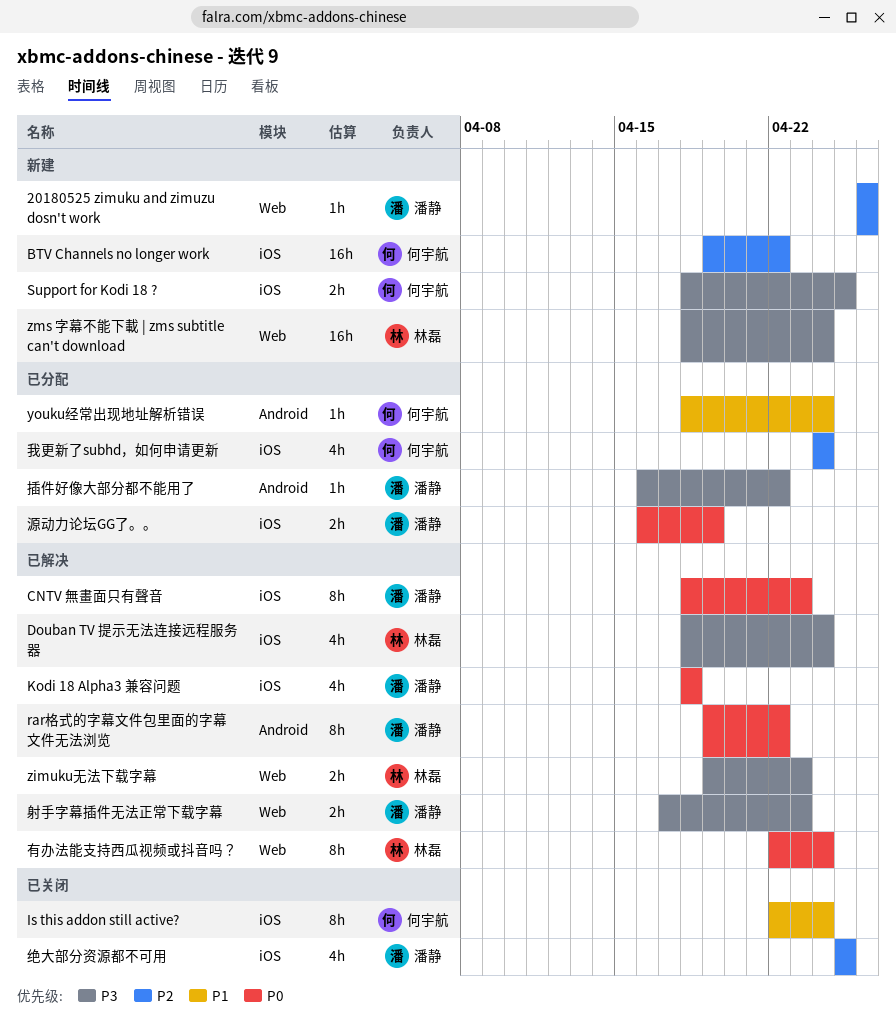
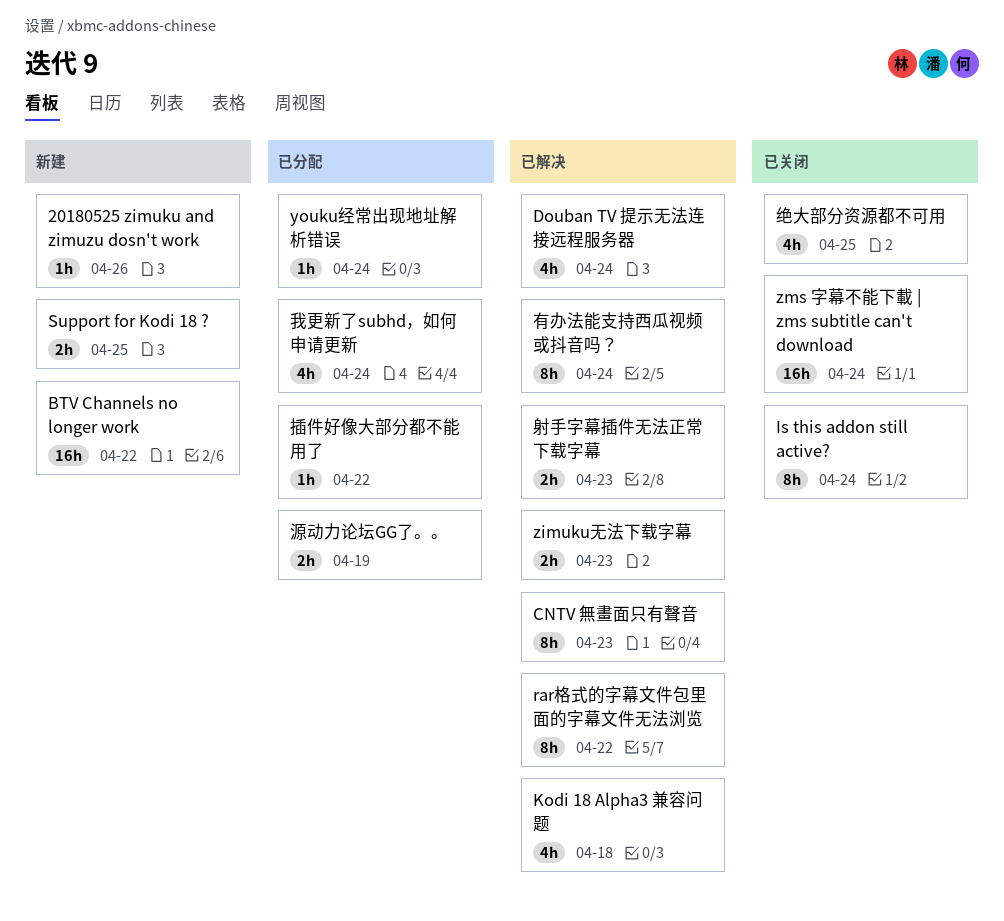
zms 字幕不能下載 | zms subtitle can't download, status: 新建 -> 已关闭

